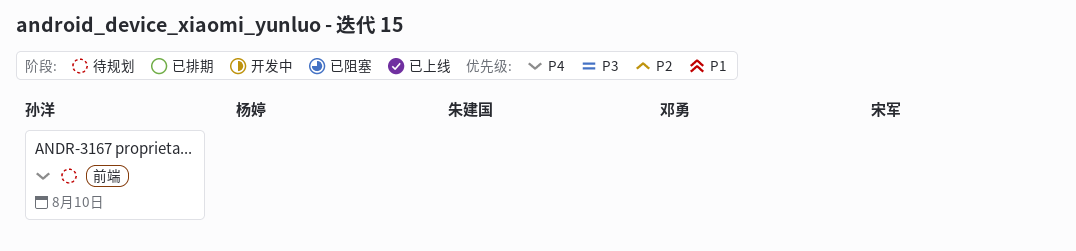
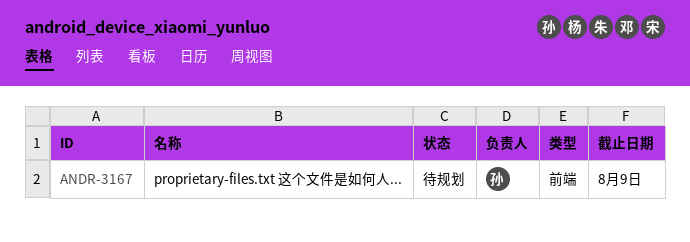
ANDR-3167, due: Aug 10 -> Aug 9

